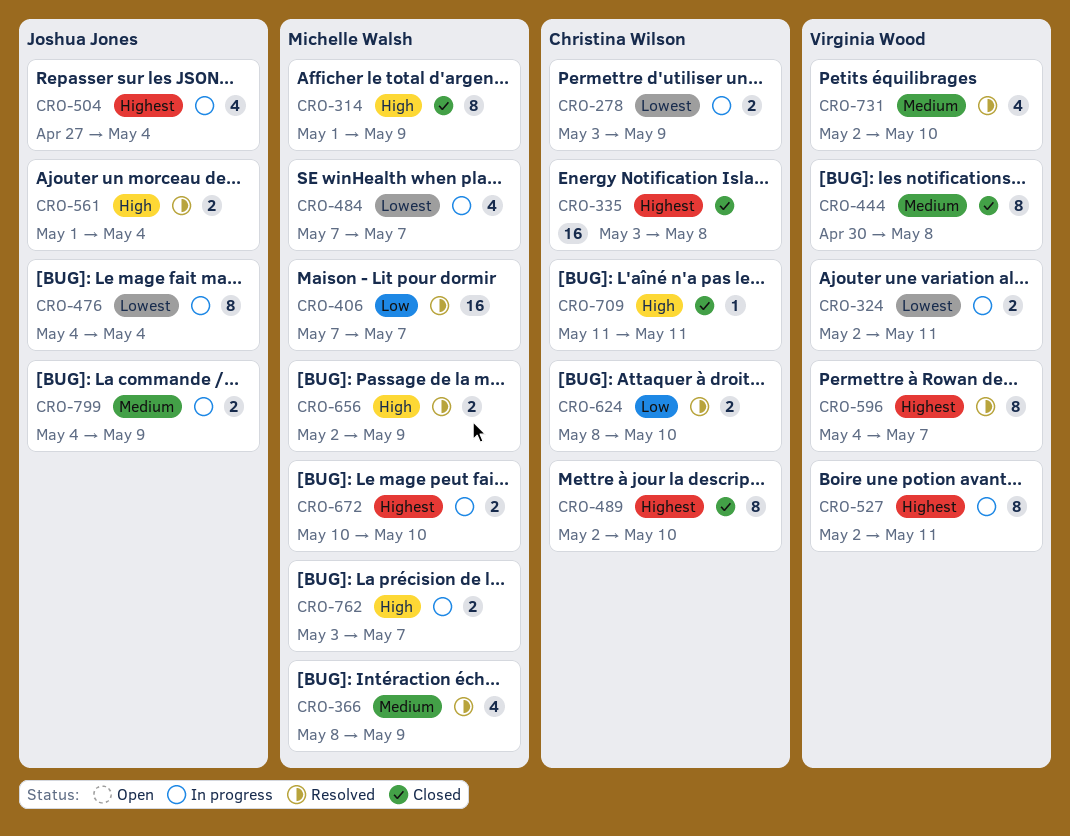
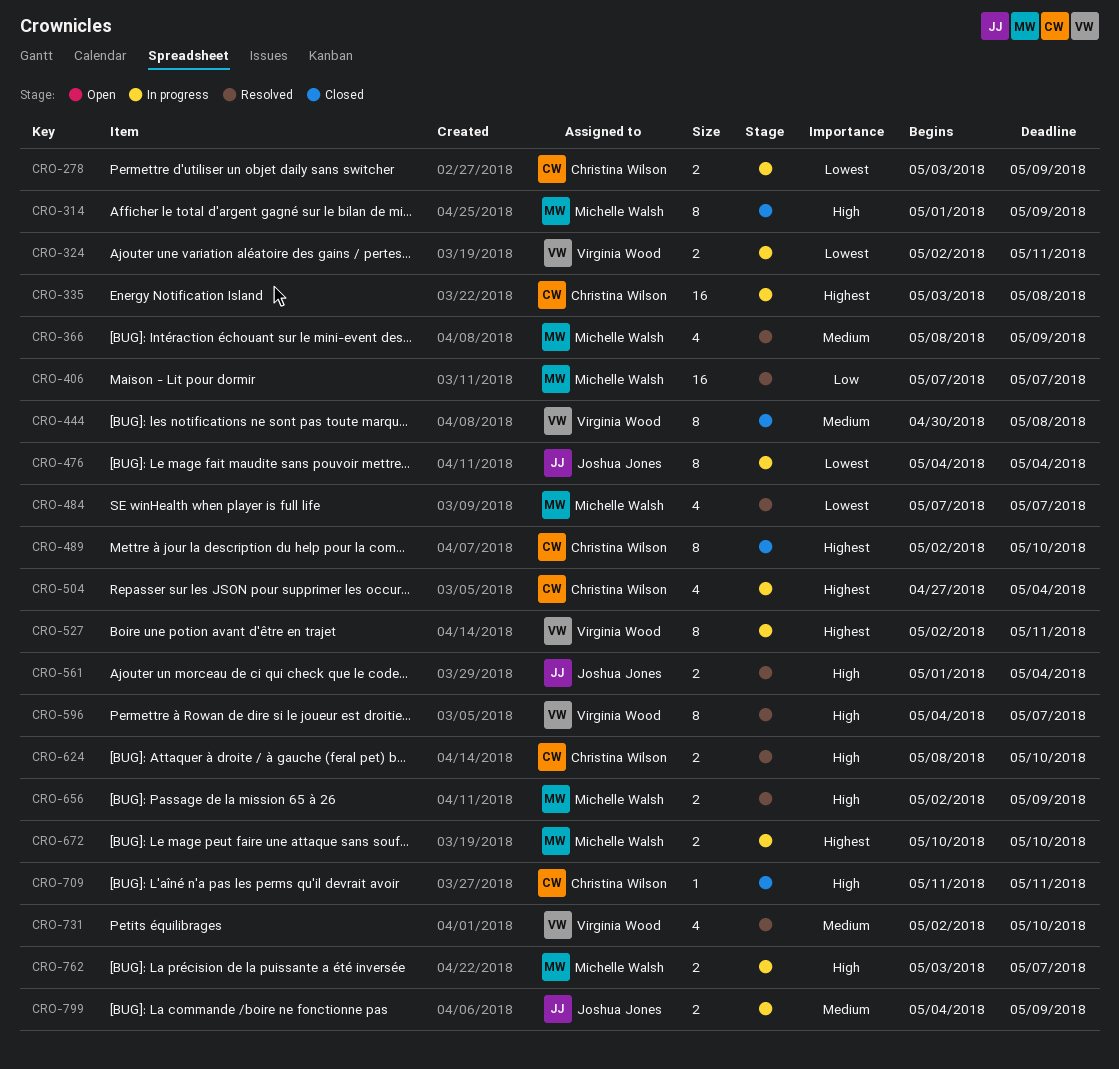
CRO-335, status: Closed -> In progress
CRO-484, status: In progress -> Resolved
CRO-504, owner: Joshua Jones -> Christina Wilson
CRO-596, priority: Highest -> High
CRO-624, priority: Low -> High

